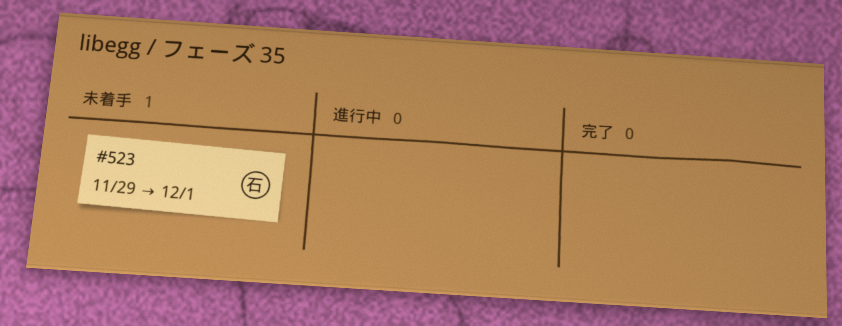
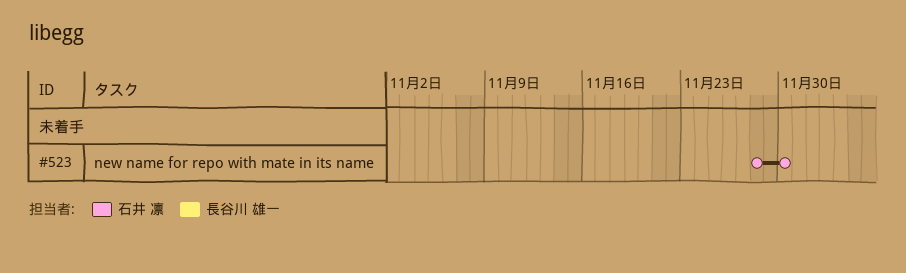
#523, start: Nov 29 -> Nov 28
#523, due: Dec 1 -> Nov 30

